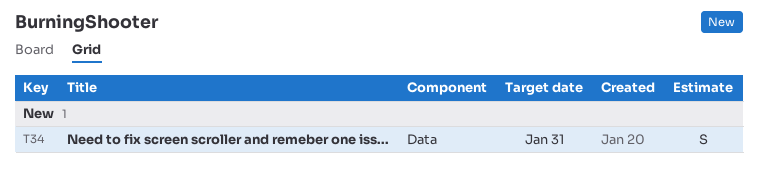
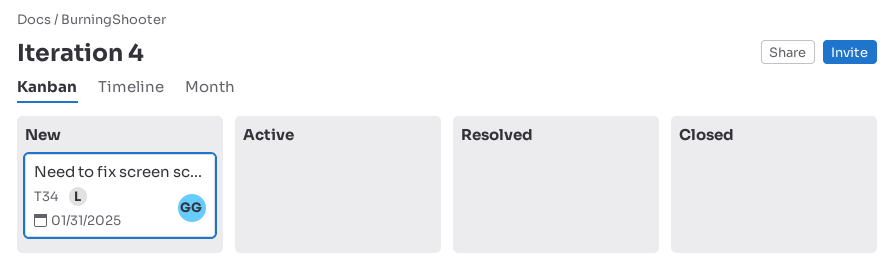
T34, estimate: S -> L

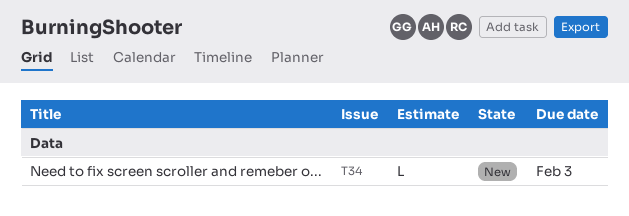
T34, due: Jan 31 -> Feb 3

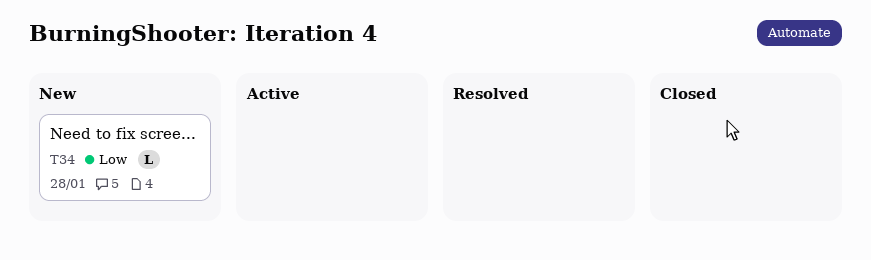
T34, due: Feb 3 -> Jan 28

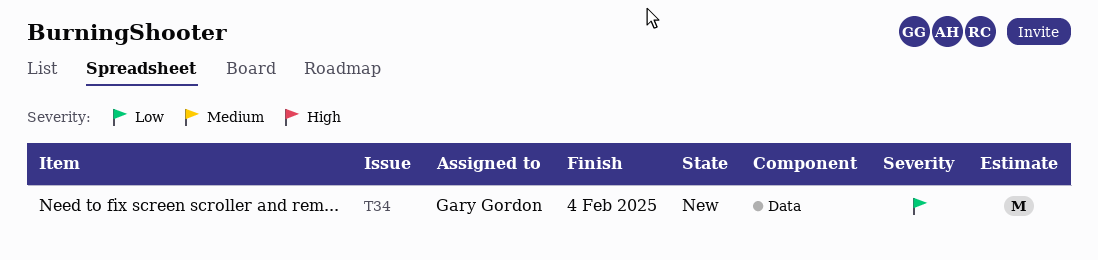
T34, estimate: L -> M
T34, due: Jan 28 -> Feb 4

